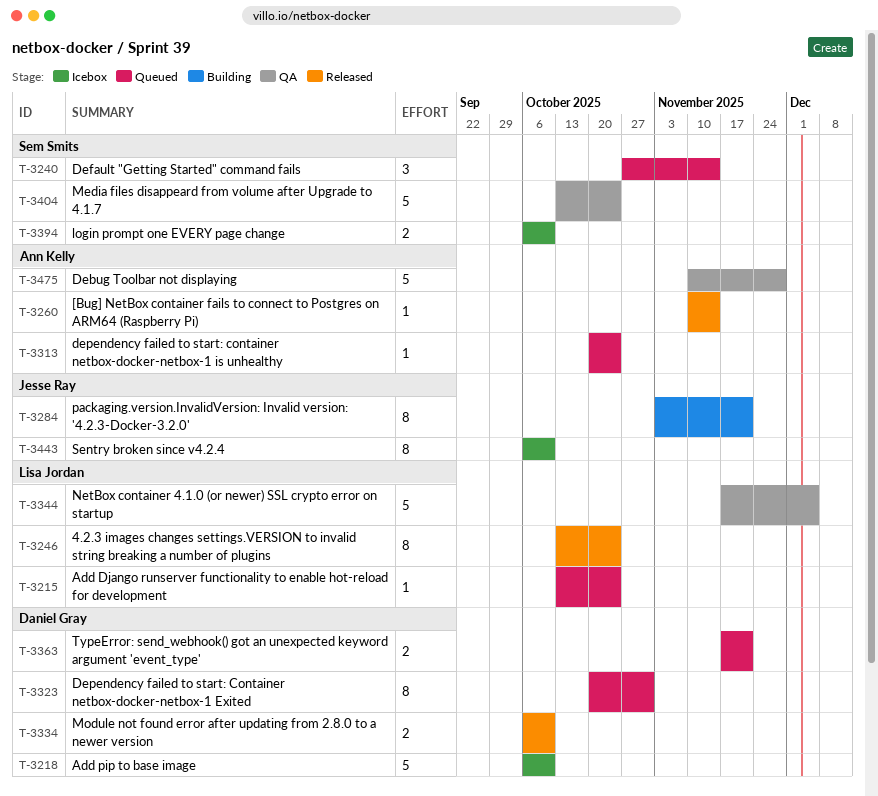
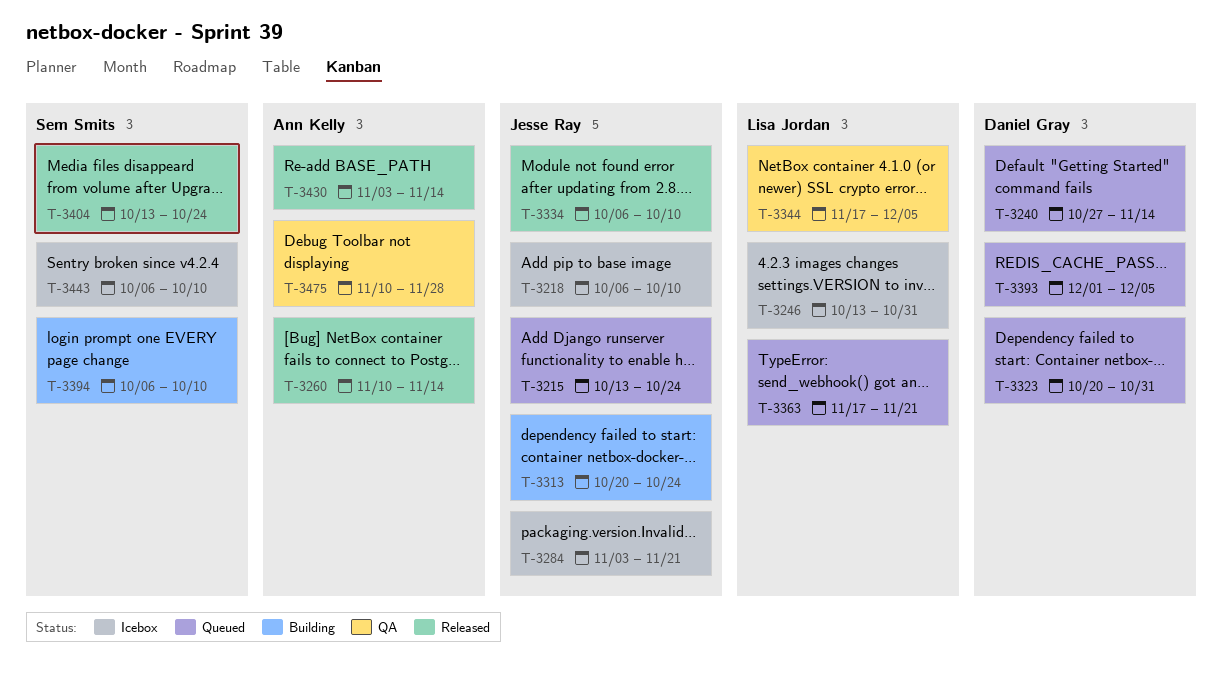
T-3215, owner: Lisa Jordan -> Jesse Ray
T-3218, owner: Daniel Gray -> Jesse Ray
T-3240, owner: Sem Smits -> Daniel Gray
T-3246, status: Released -> Icebox
T-3246, due: Oct 24 -> Oct 31
T-3284, status: Building -> Icebox
T-3313, status: Queued -> Building
T-3313, owner: Ann Kelly -> Jesse Ray
T-3334, owner: Daniel Gray -> Jesse Ray
T-3363, owner: Daniel Gray -> Lisa Jordan
T-3393: none -> present
T-3394, status: Icebox -> Building
T-3404, status: QA -> Released
T-3430: none -> present
T-3443, owner: Jesse Ray -> Sem Smits

